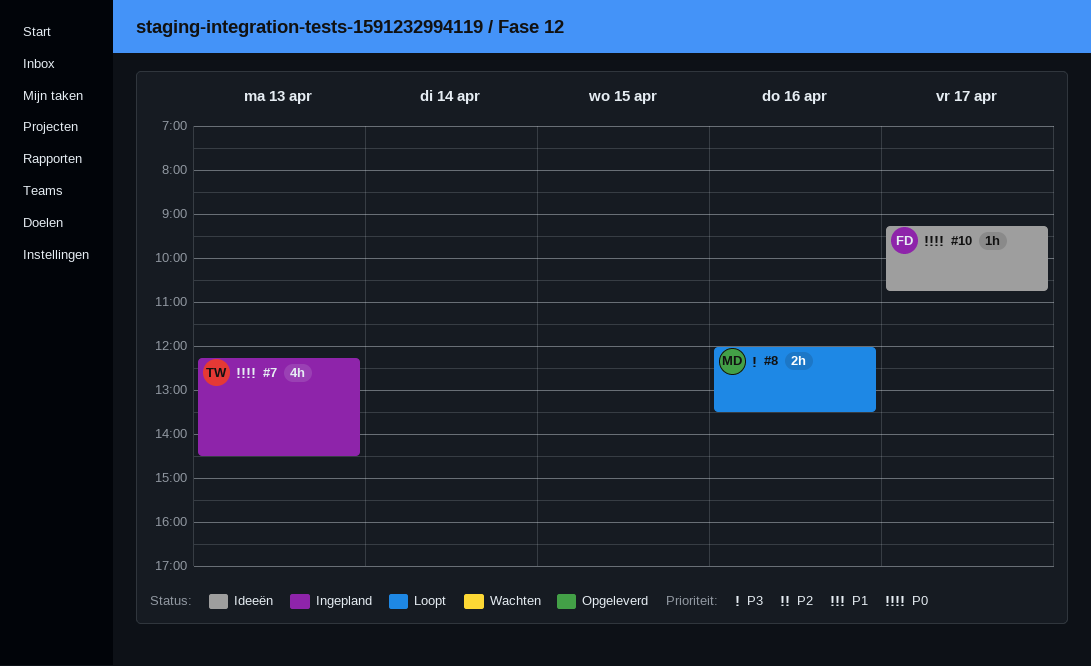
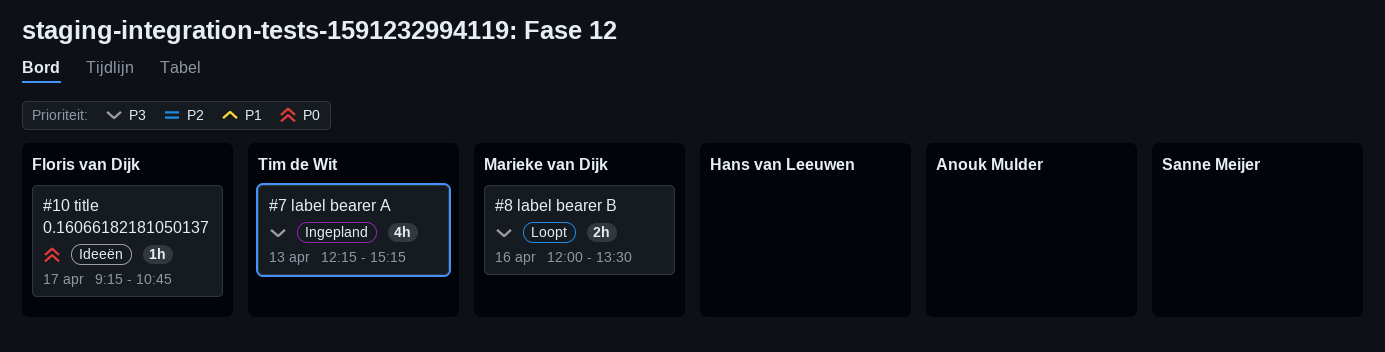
#7, priority: P0 -> P3
#7, ends: 14:30 -> 15:15

